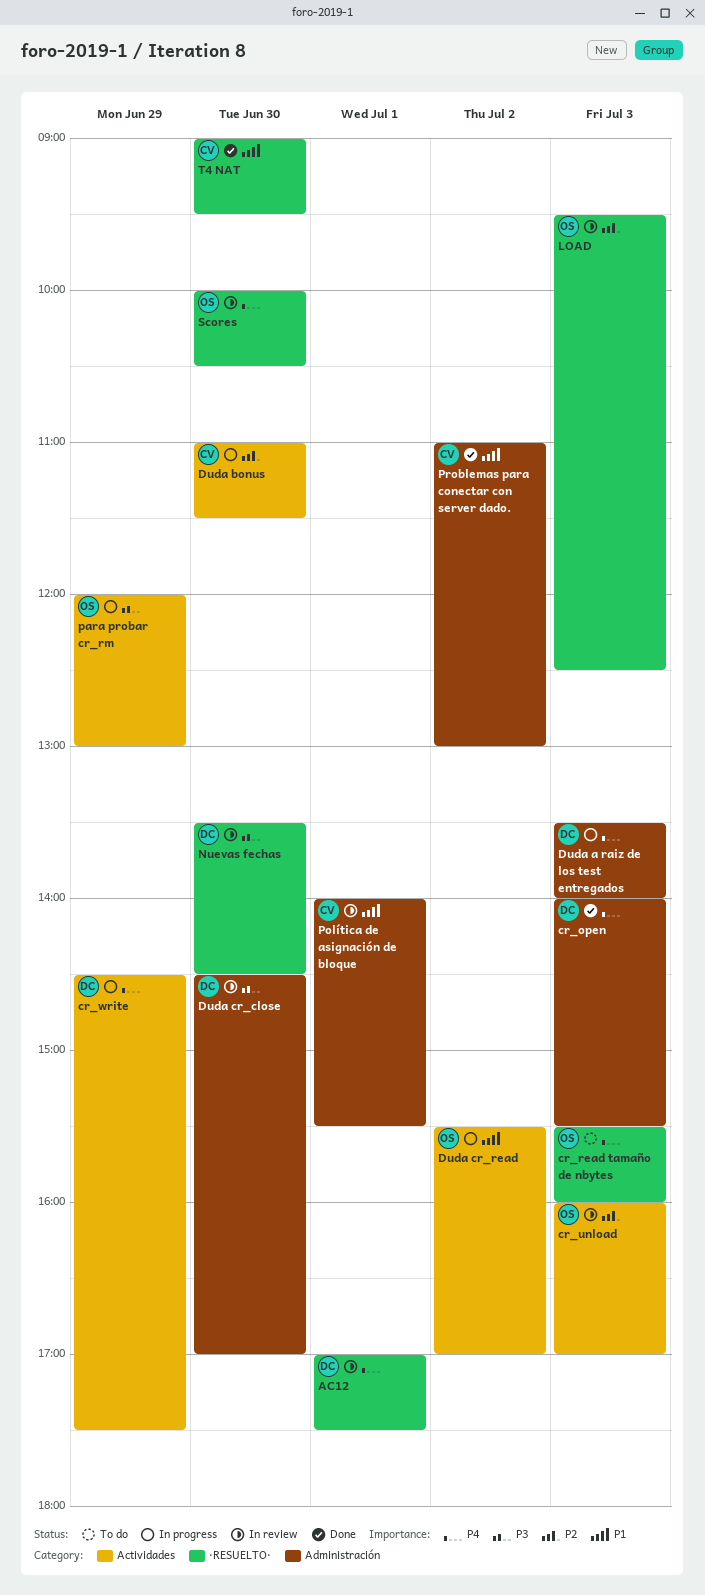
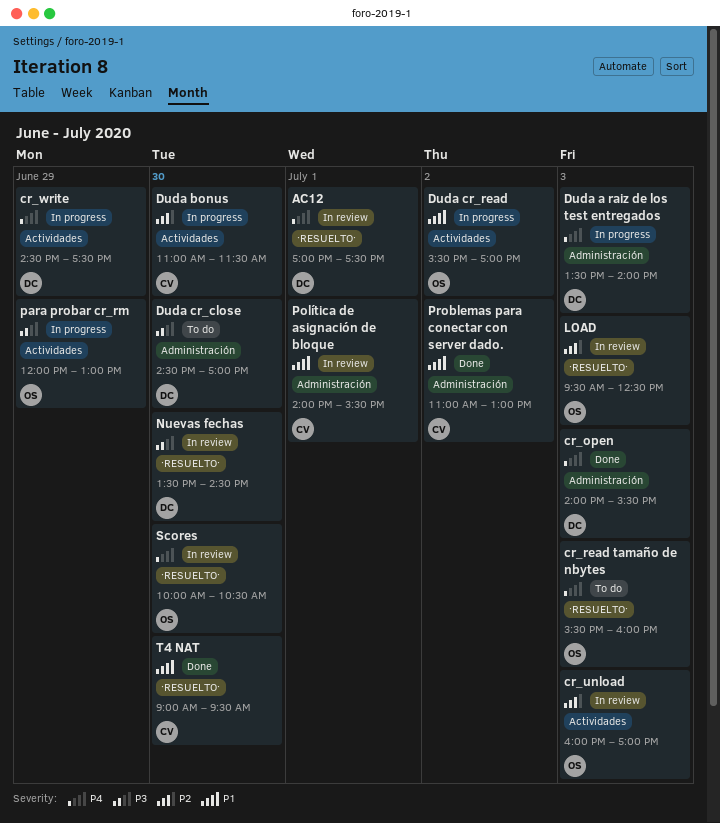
Duda cr_close, status: In review -> To do

